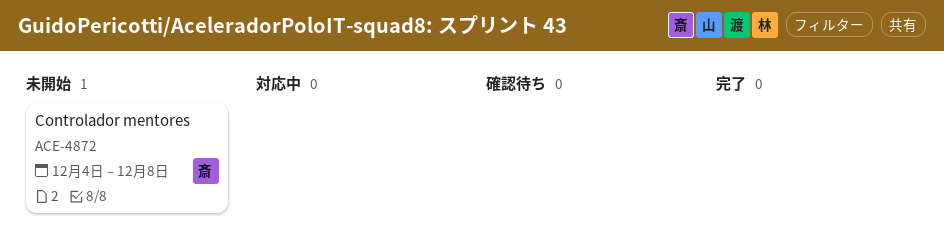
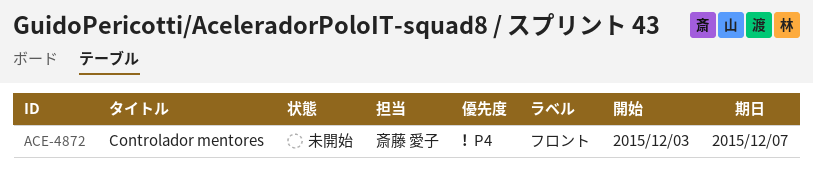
ACE-4872, start: Dec 4 -> Dec 3
ACE-4872, due: Dec 8 -> Dec 7

